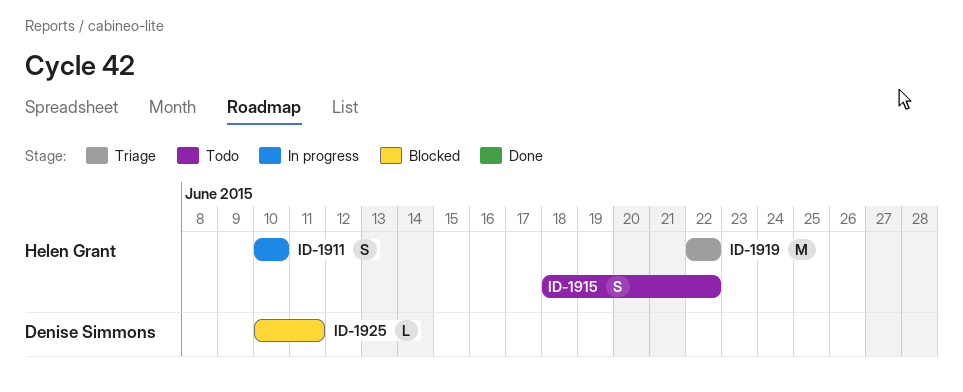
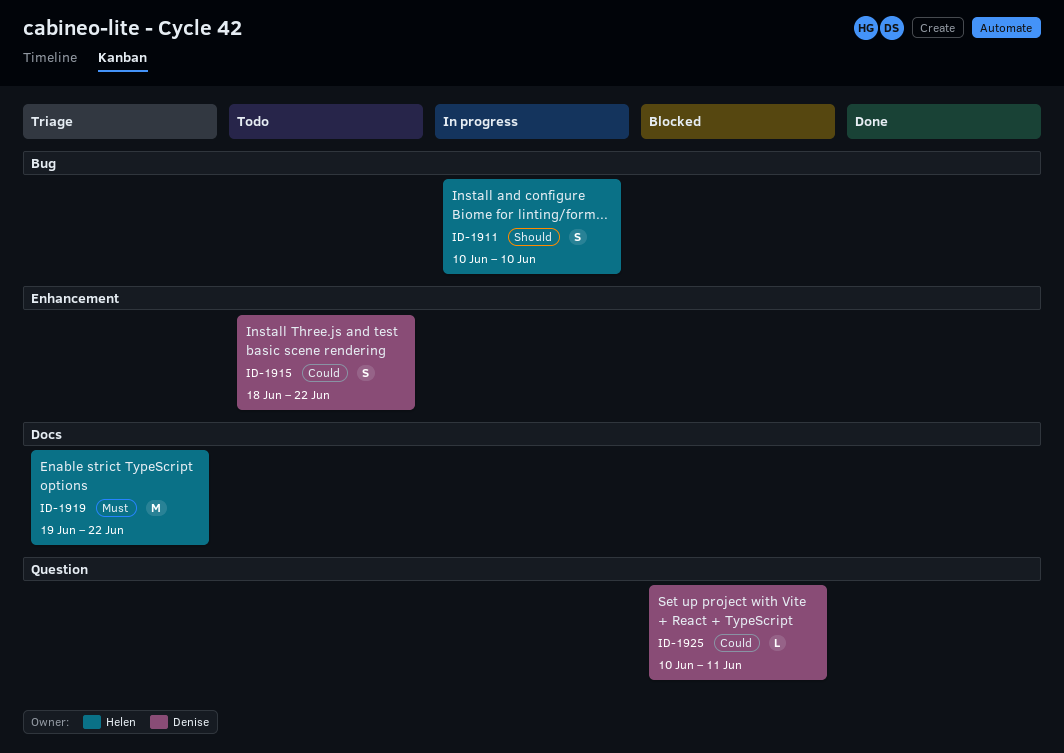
ID-1915, owner: Helen Grant -> Denise Simmons
ID-1919, start: Jun 22 -> Jun 19

